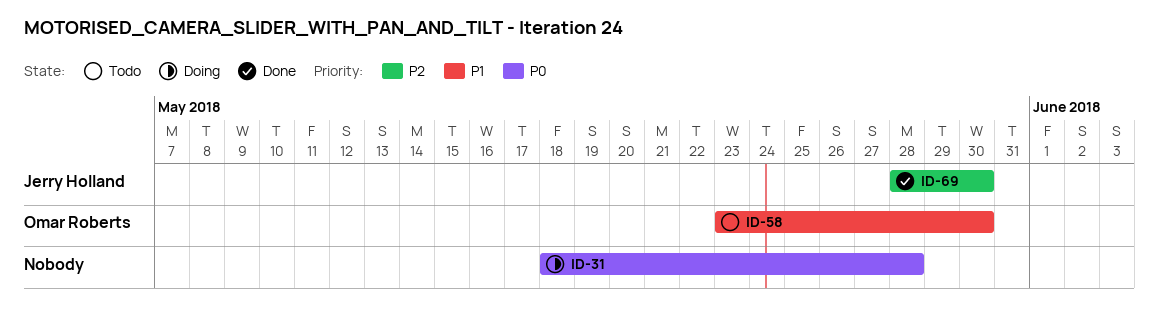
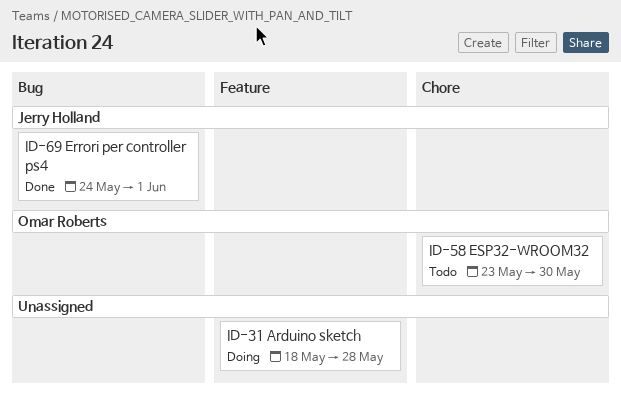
ID-69, start: May 28 -> May 24
ID-69, due: May 30 -> Jun 1

